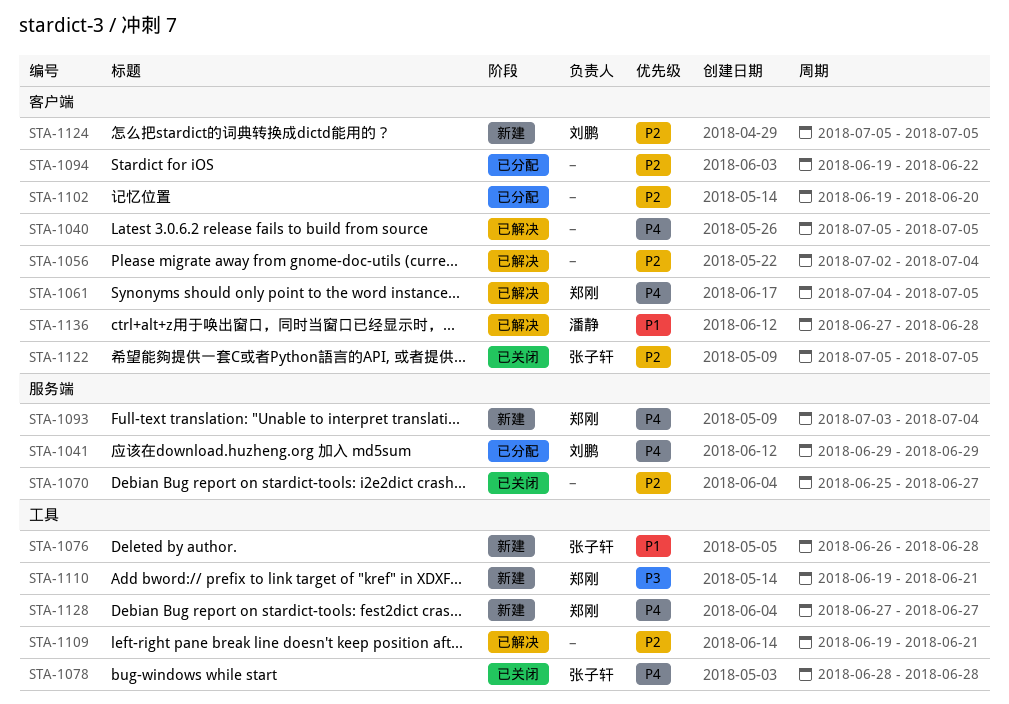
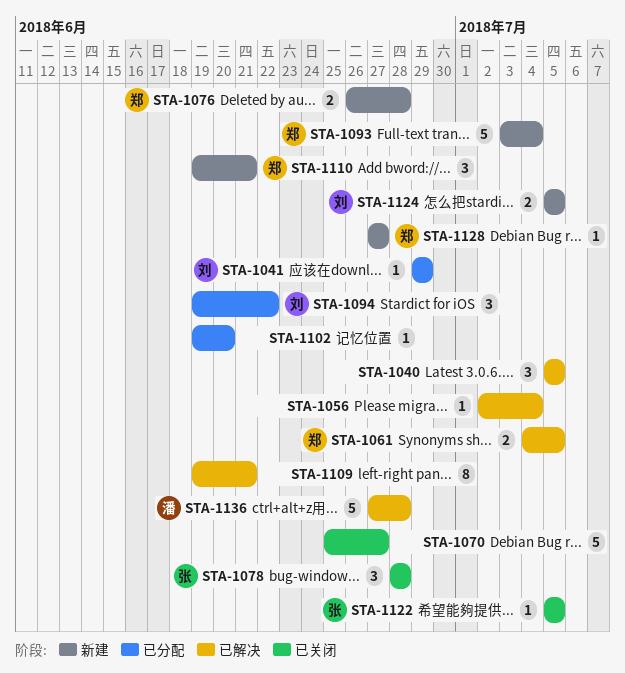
STA-1076, owner: 张子轩 -> 郑刚
STA-1094, owner: none -> 刘鹏

